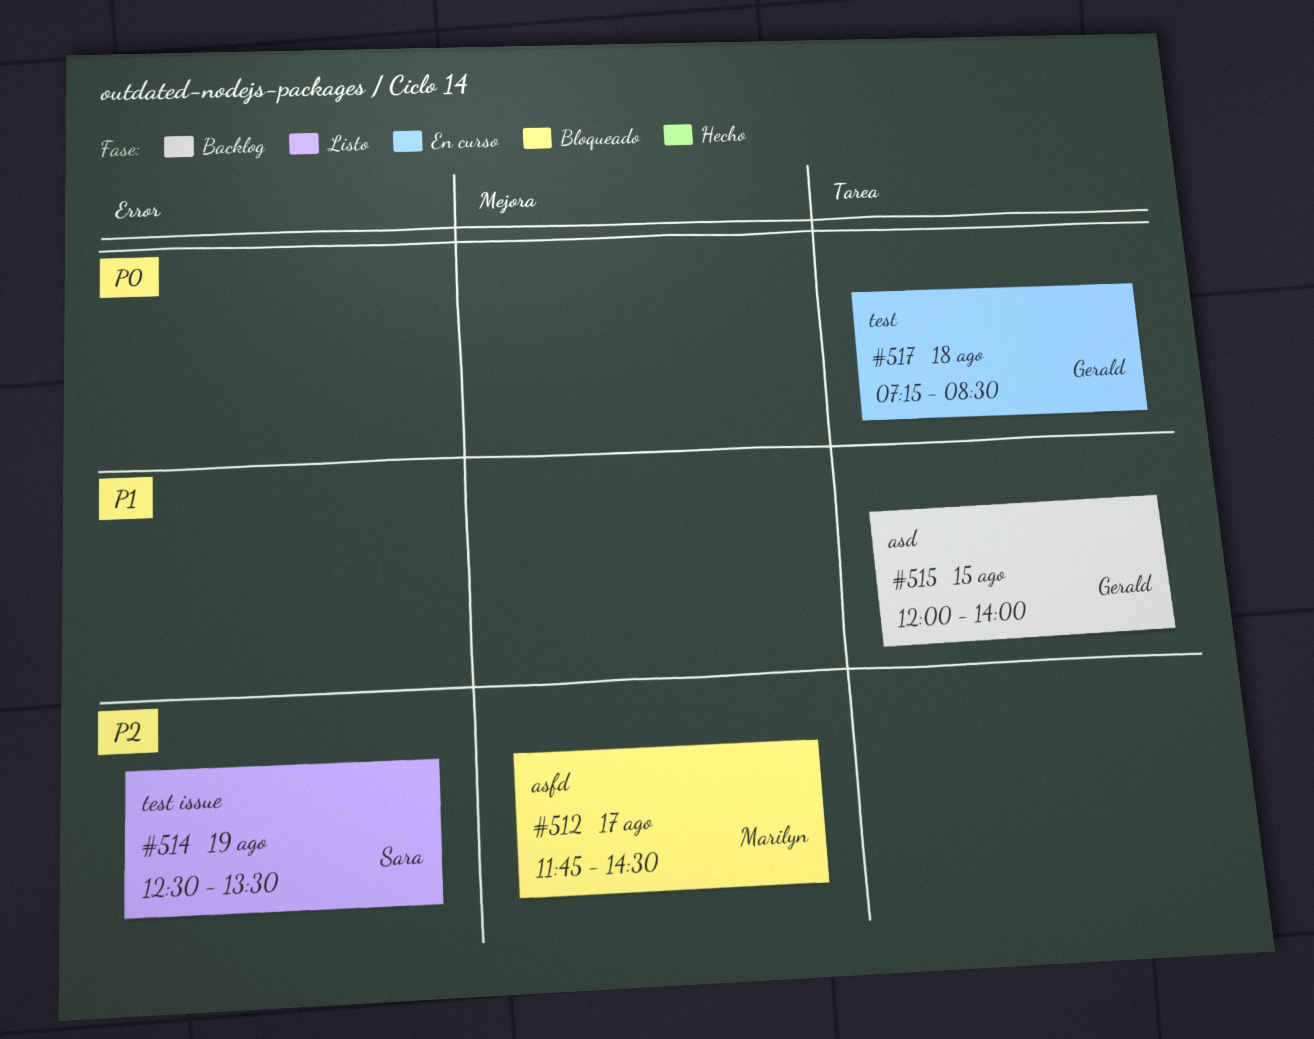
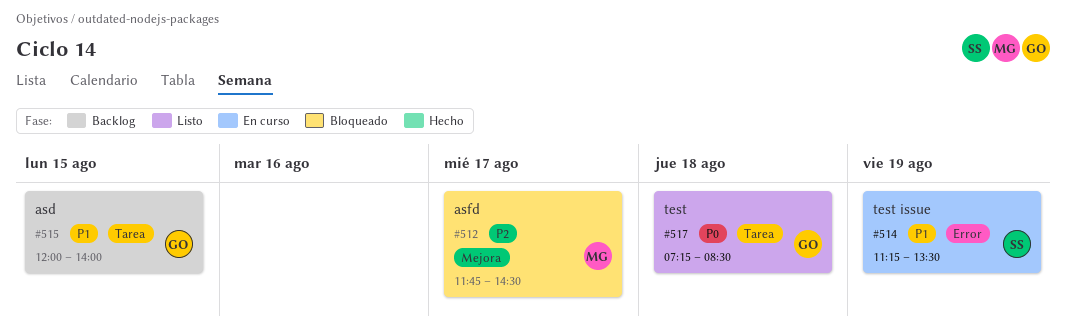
#514, status: Listo -> En curso
#514, priority: P2 -> P1
#514, begins: 12:30 -> 11:15
#517, status: En curso -> Listo

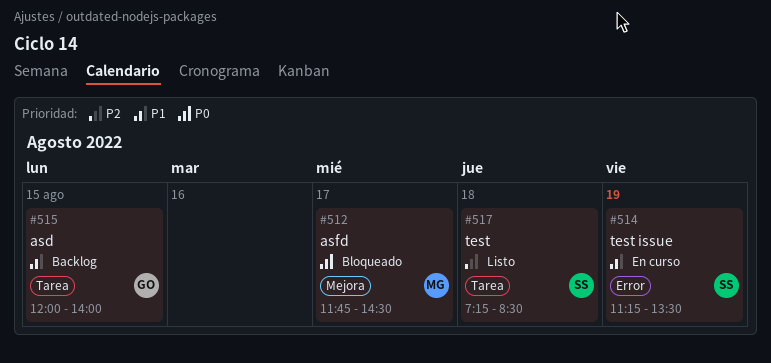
#512, priority: P2 -> P0
#517, owner: GO -> SS
#517, priority: P0 -> P2

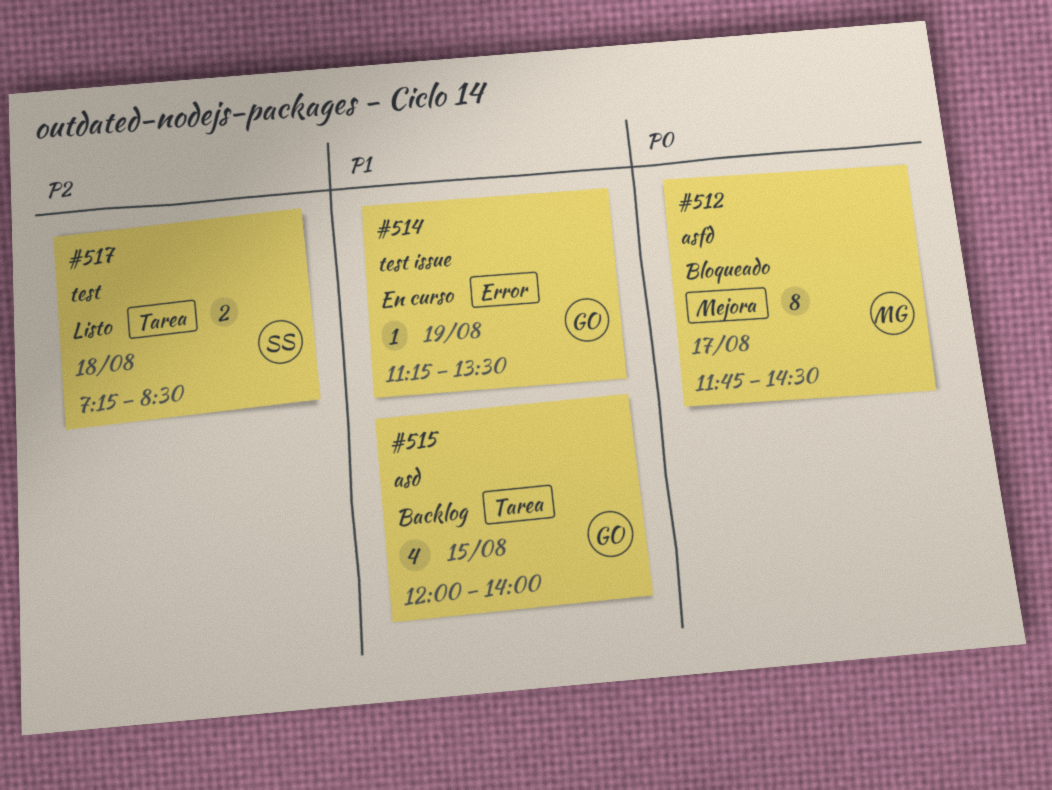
#514, owner: SS -> GO

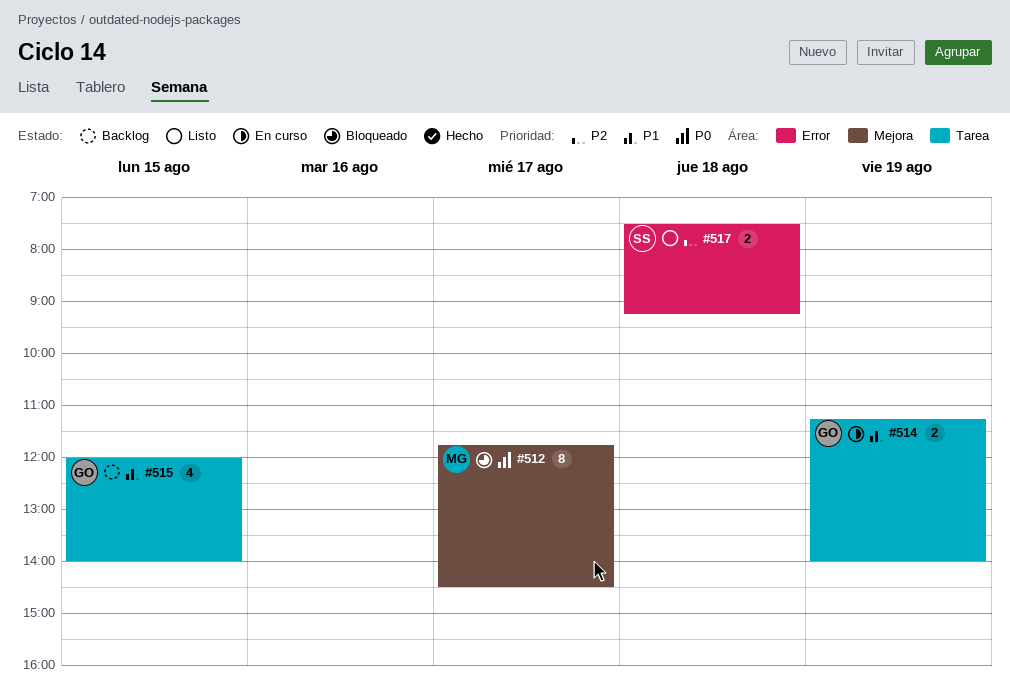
#514, label: Error -> Tarea
#514, estimate: 1 -> 2
#514, ends: 13:30 -> 14:00
#517, label: Tarea -> Error
#517, begins: 07:15 -> 07:30
#517, ends: 08:30 -> 09:15

